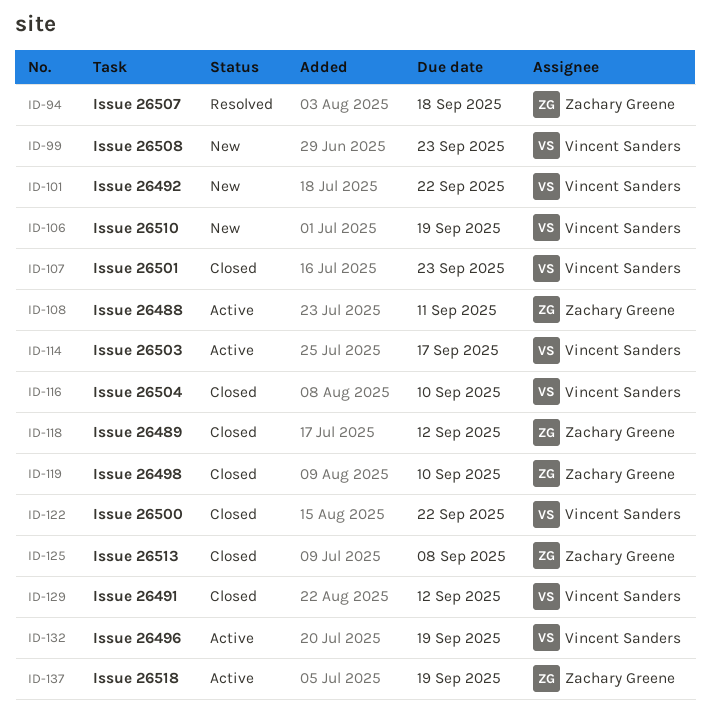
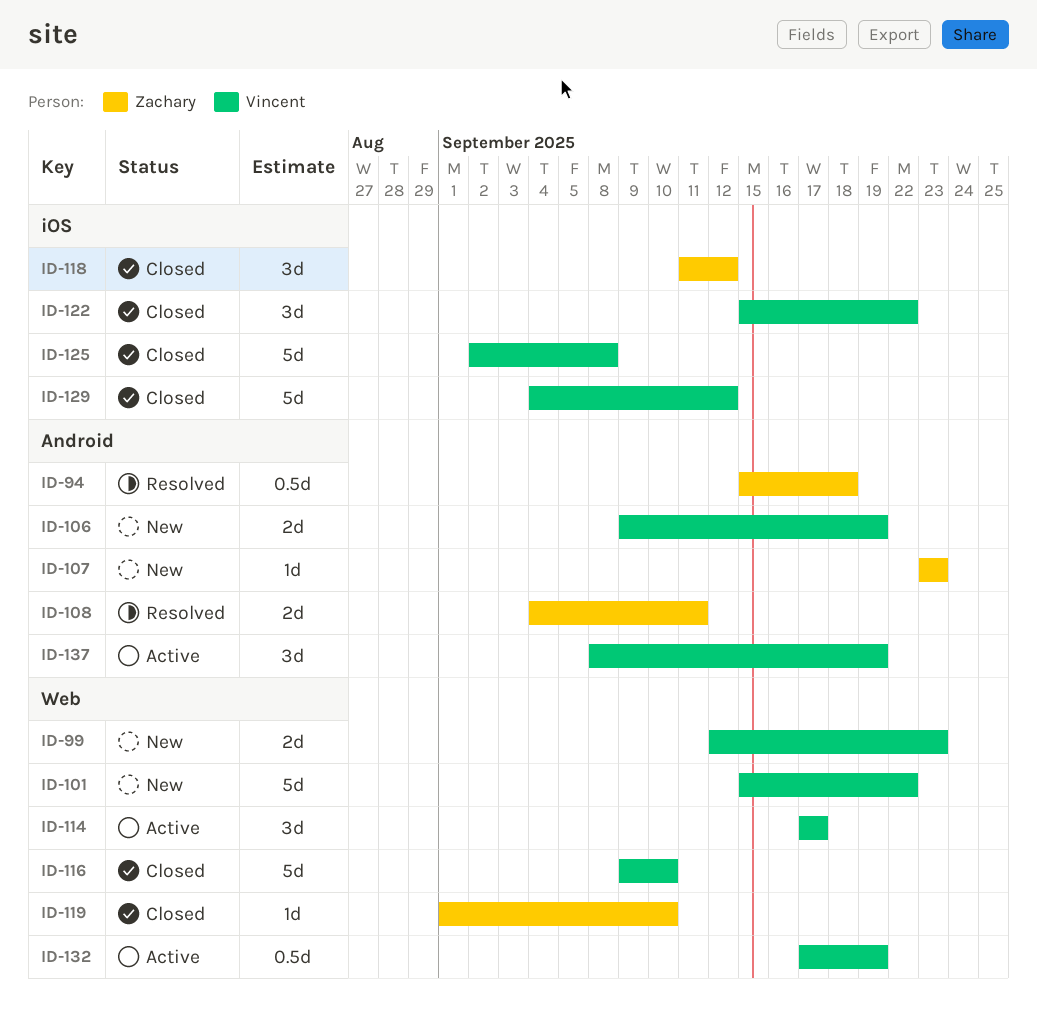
ID-107, status: Closed -> New
ID-107, owner: Vincent Sanders -> Zachary Greene
ID-108, status: Active -> Resolved
ID-125, owner: Zachary Greene -> Vincent Sanders
ID-137, owner: Zachary Greene -> Vincent Sanders

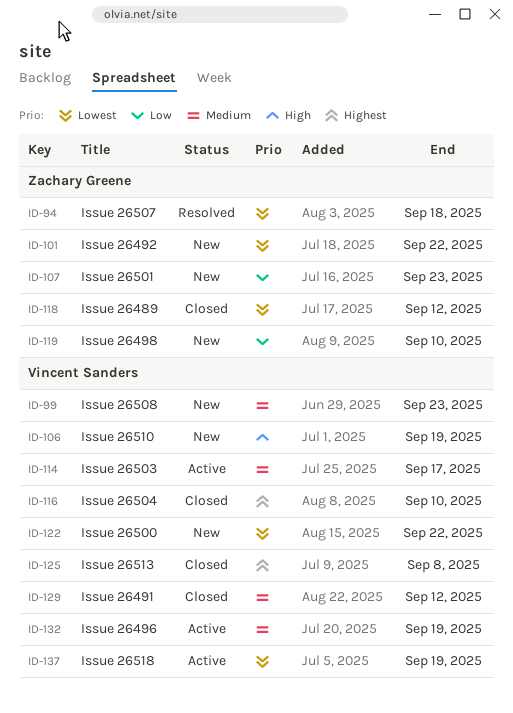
ID-101, owner: Vincent Sanders -> Zachary Greene
ID-108: present -> none
ID-119, status: Closed -> New
ID-122, status: Closed -> New

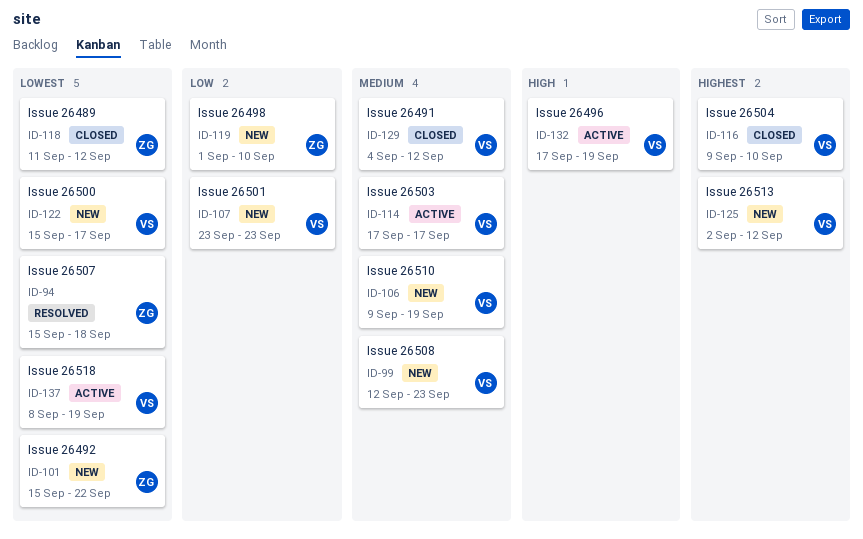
ID-106, priority: High -> Medium
ID-107, owner: Zachary Greene -> Vincent Sanders
ID-122, due: Sep 22 -> Sep 17
ID-125, status: Closed -> New
ID-125, due: Sep 8 -> Sep 12
ID-132, priority: Medium -> High

